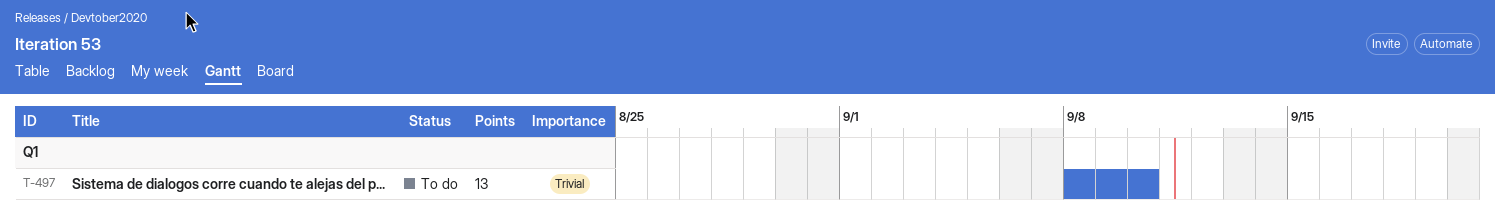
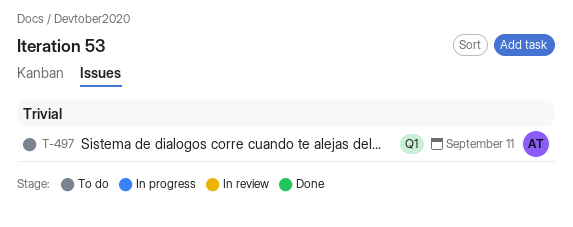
T-497, due: Sep 10 -> Sep 11

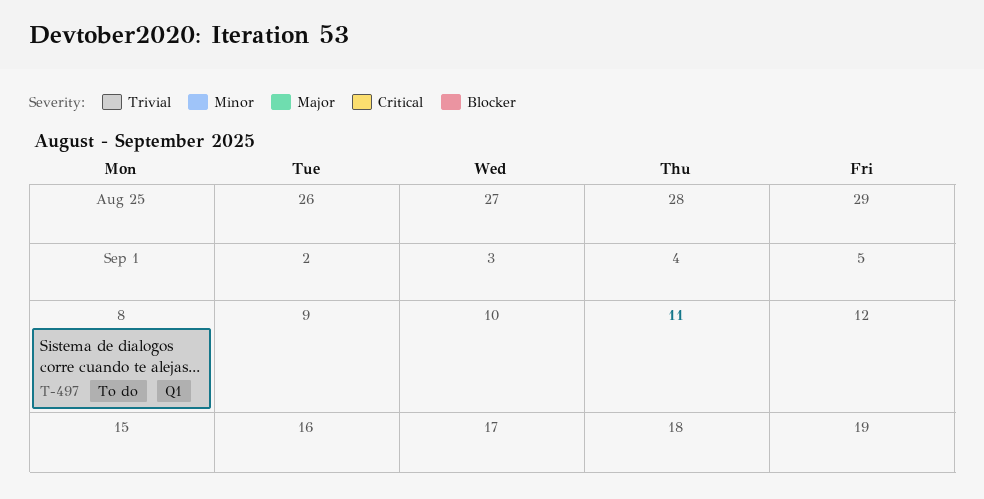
T-497, due: Sep 11 -> Sep 8

